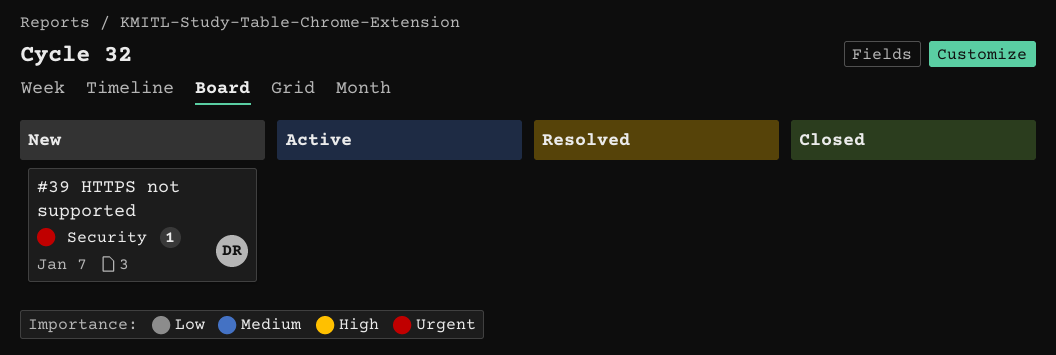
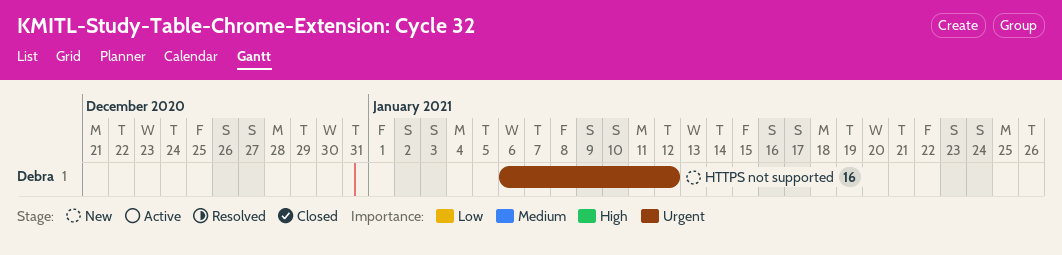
HTTPS not supported, estimate: 1 -> 16
HTTPS not supported, due: Jan 7 -> Jan 12

